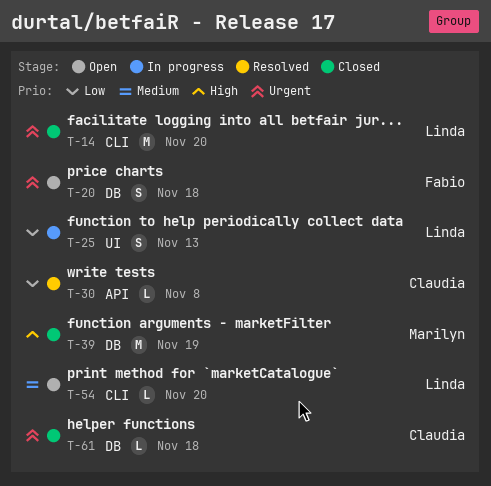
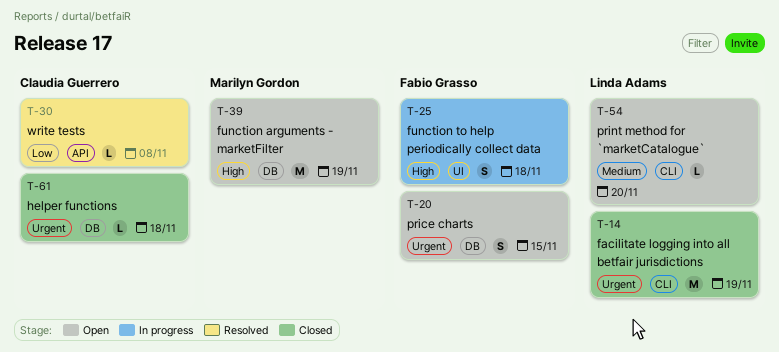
T-14, due: Nov 20 -> Nov 19
T-20, due: Nov 18 -> Nov 15
T-25, owner: Linda Adams -> Fabio Grasso
T-25, priority: Low -> High
T-25, due: Nov 13 -> Nov 18
T-39, status: Closed -> Open

